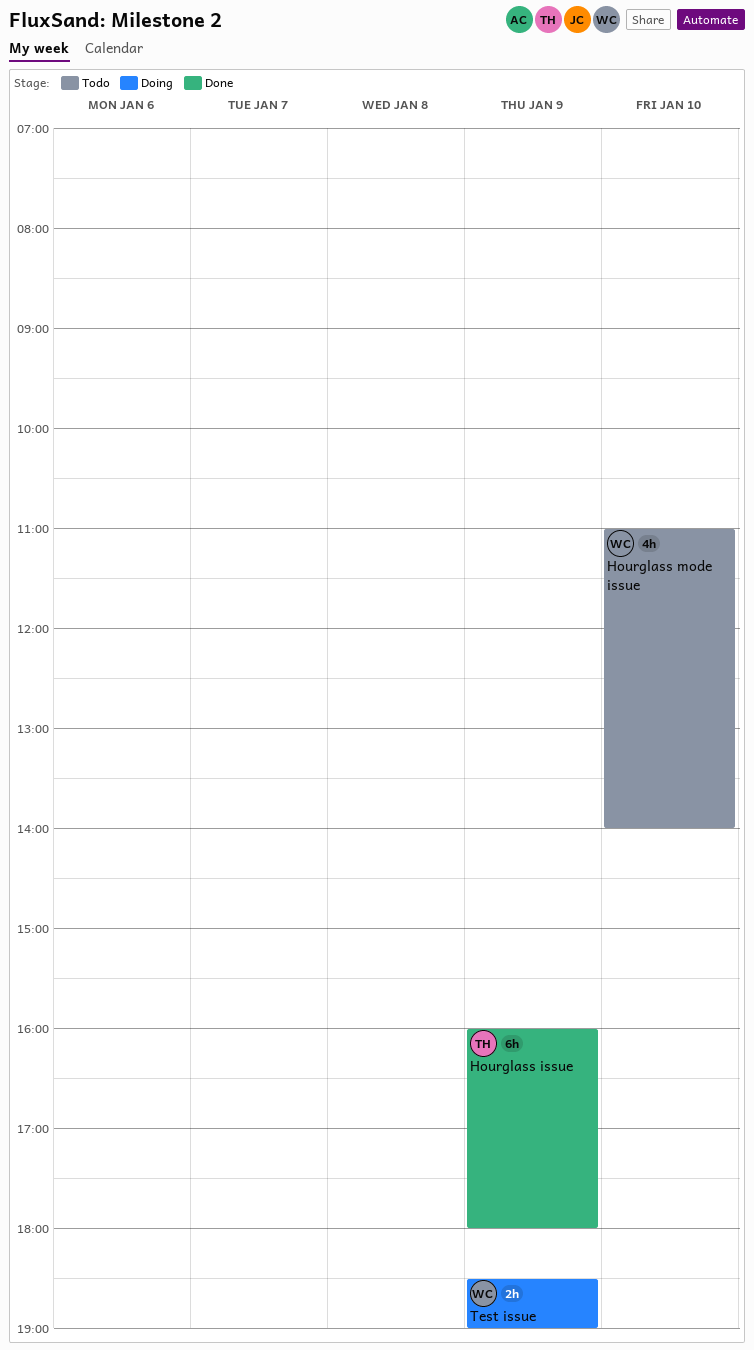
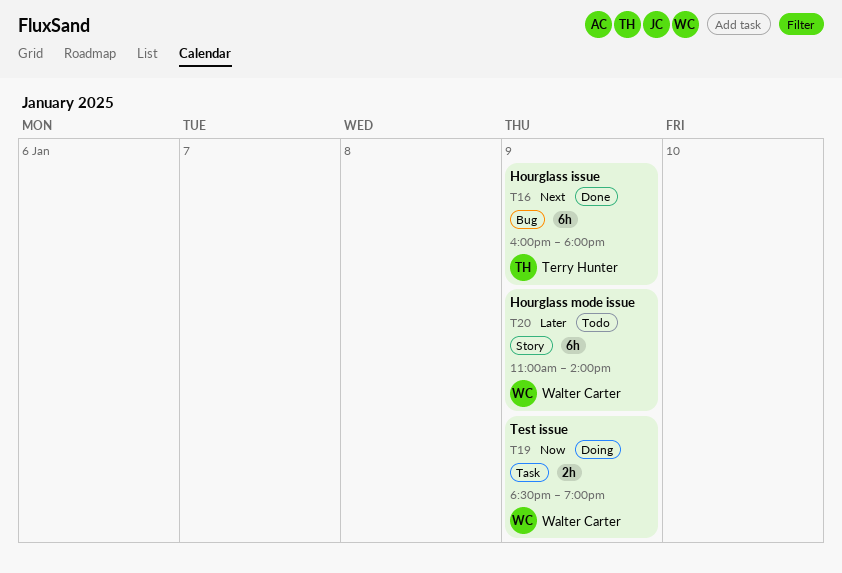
Hourglass mode issue, estimate: 4h -> 6h
Hourglass mode issue, day: Jan 10 -> Jan 9

